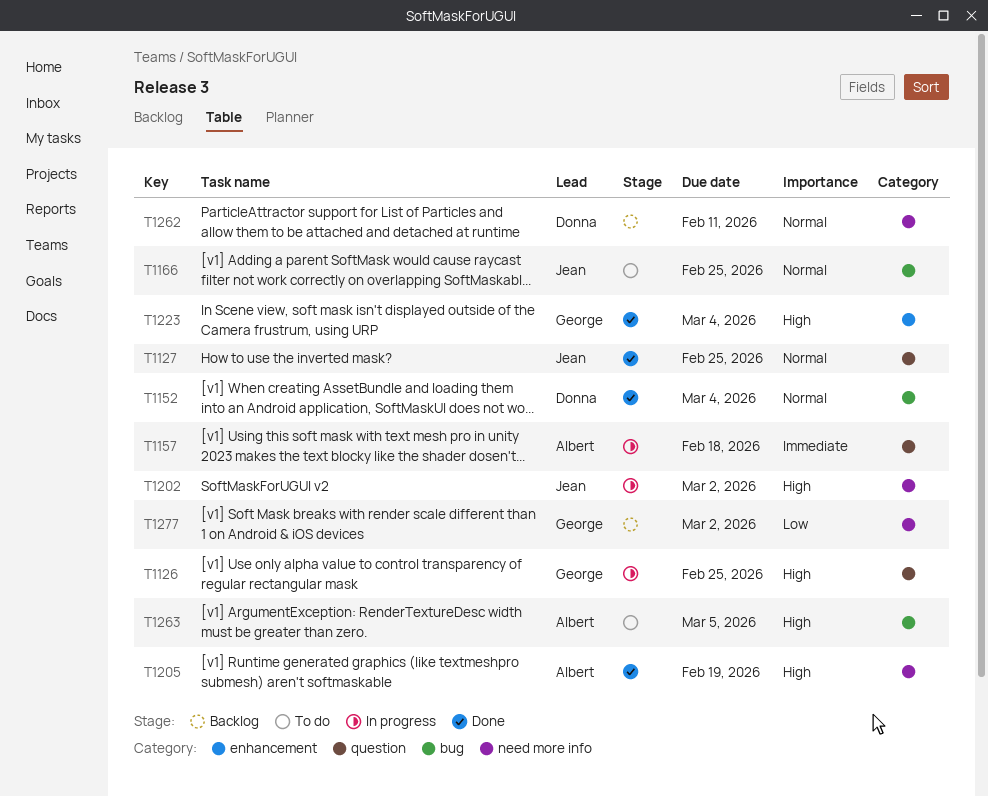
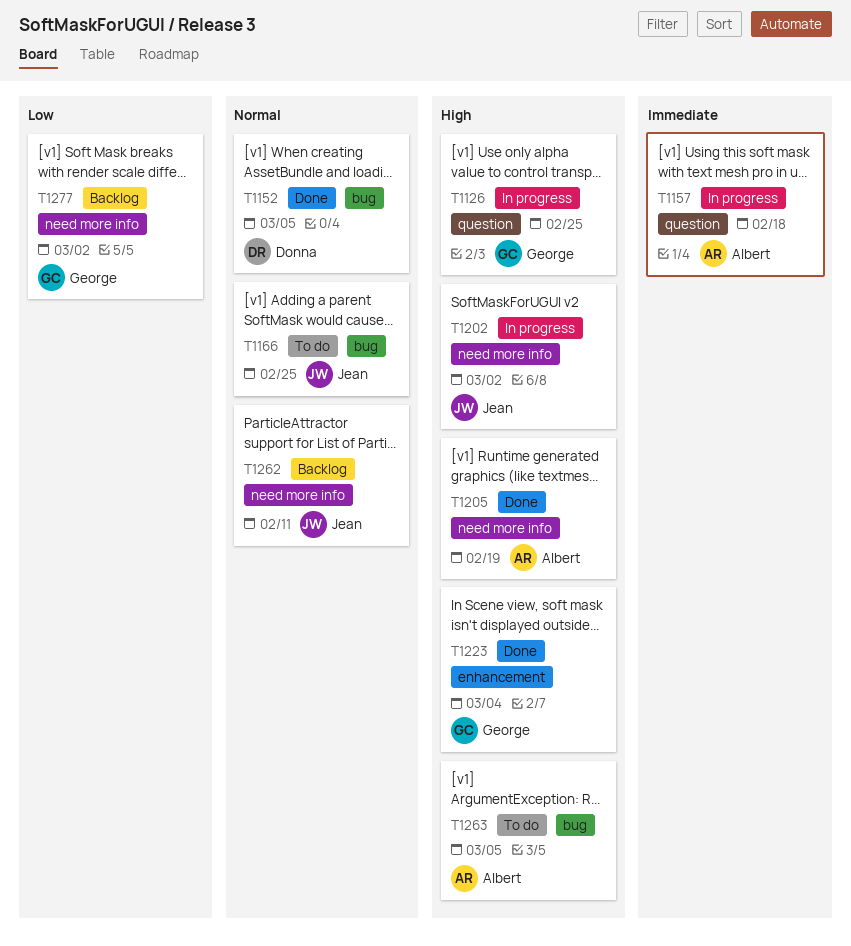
T1127: present -> none
T1152, due: Mar 4 -> Mar 5
T1262, owner: Donna -> Jean

